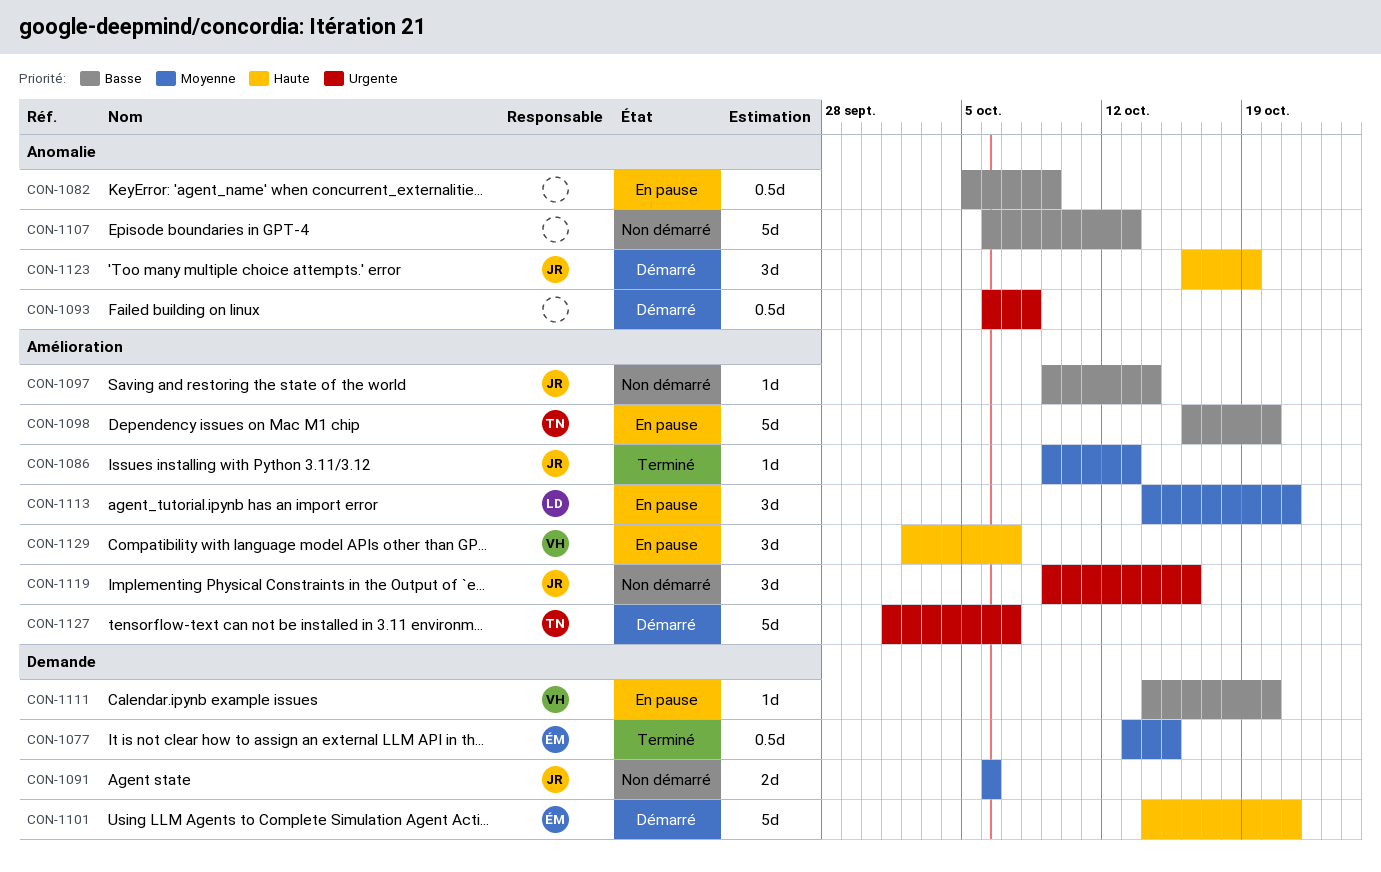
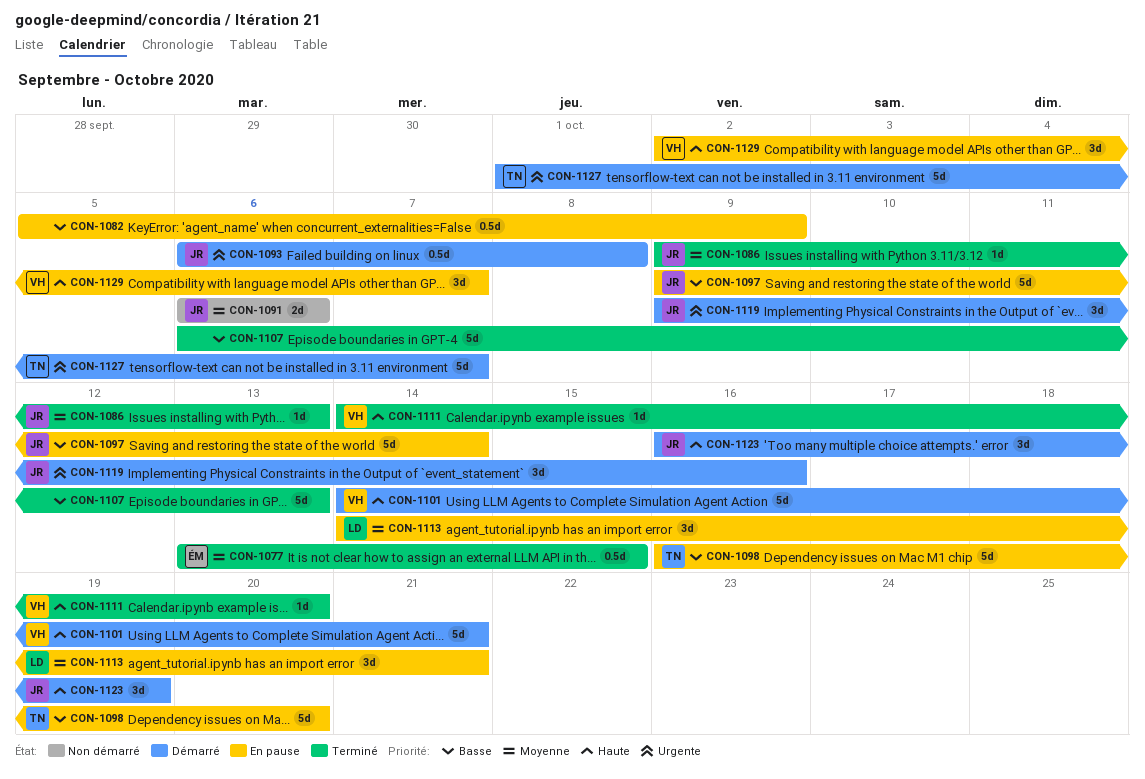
CON-1093, owner: none -> JR
CON-1097, status: Non démarré -> En pause
CON-1097, estimate: 1d -> 5d
CON-1101, owner: ÉM -> VH
CON-1107, status: Non démarré -> Terminé
CON-1111, status: En pause -> Terminé
CON-1111, priority: Basse -> Haute
CON-1119, status: Non démarré -> Démarré

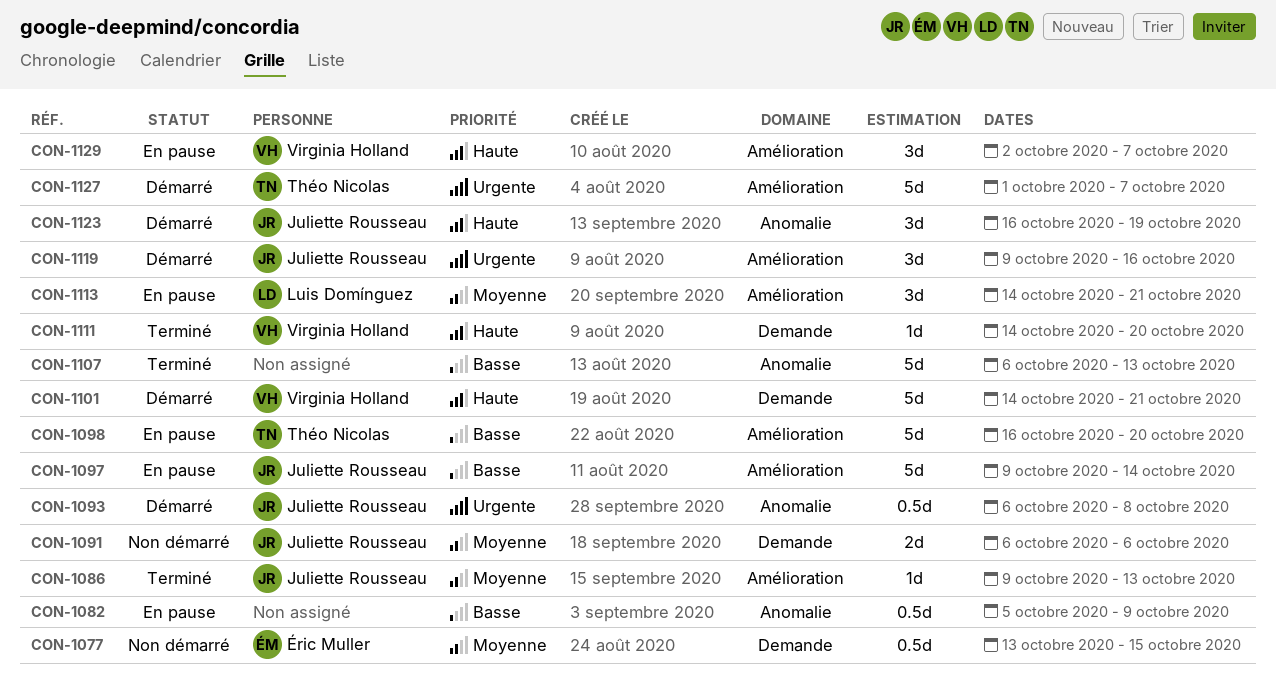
CON-1077, status: Terminé -> Non démarré

